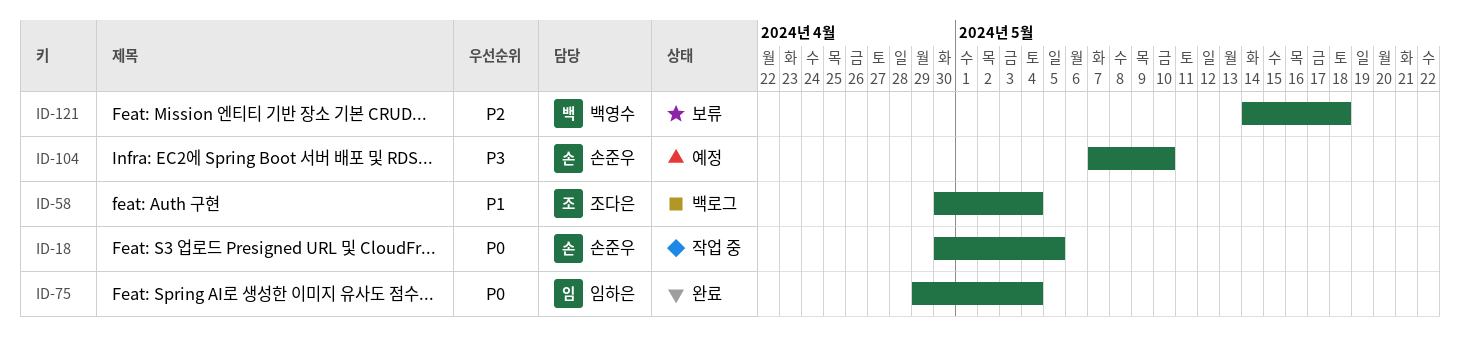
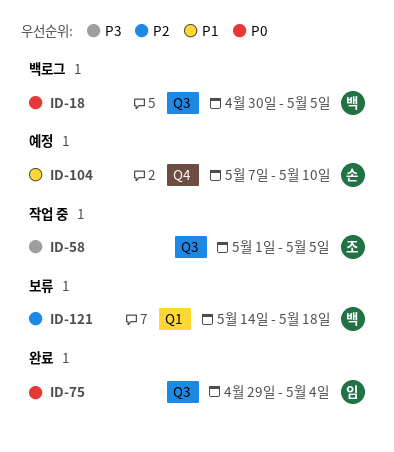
ID-18, status: 작업 중 -> 백로그
ID-18, owner: 손준우 -> 백영수
ID-58, status: 백로그 -> 작업 중
ID-58, priority: P1 -> P3
ID-58, start: Apr 30 -> May 1
ID-58, due: May 4 -> May 5
ID-104, priority: P3 -> P1

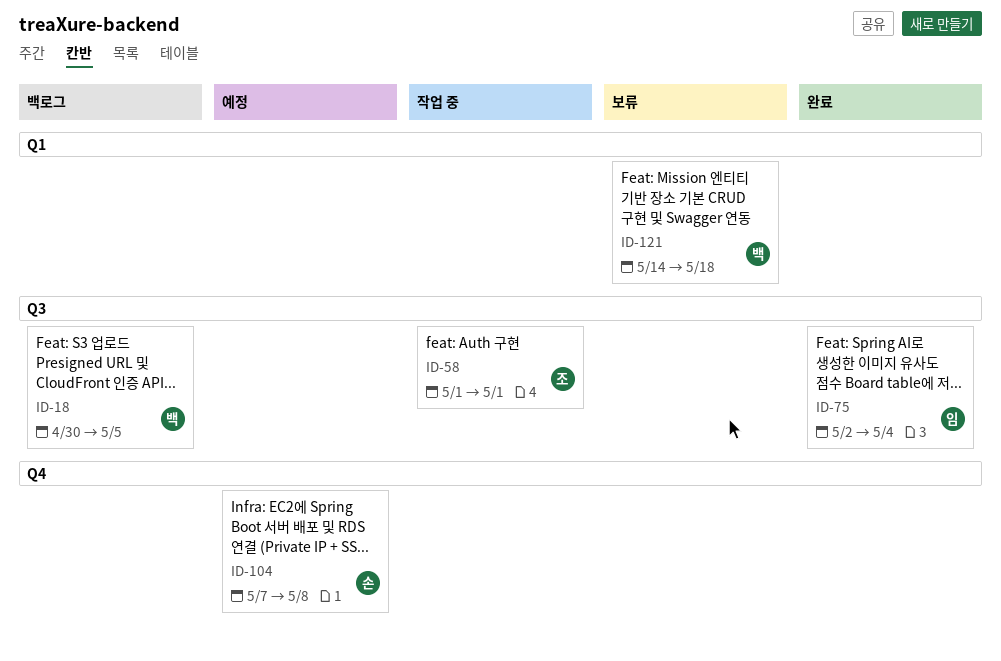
ID-58, due: May 5 -> May 1
ID-75, start: Apr 29 -> May 2
ID-104, due: May 10 -> May 8

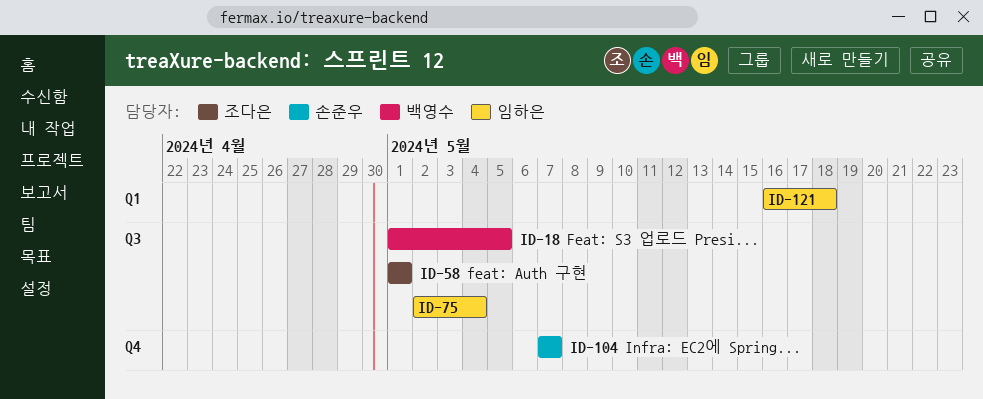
ID-18, start: Apr 30 -> May 1
ID-104, due: May 8 -> May 7
ID-121, owner: 백영수 -> 임하은
ID-121, start: May 14 -> May 16

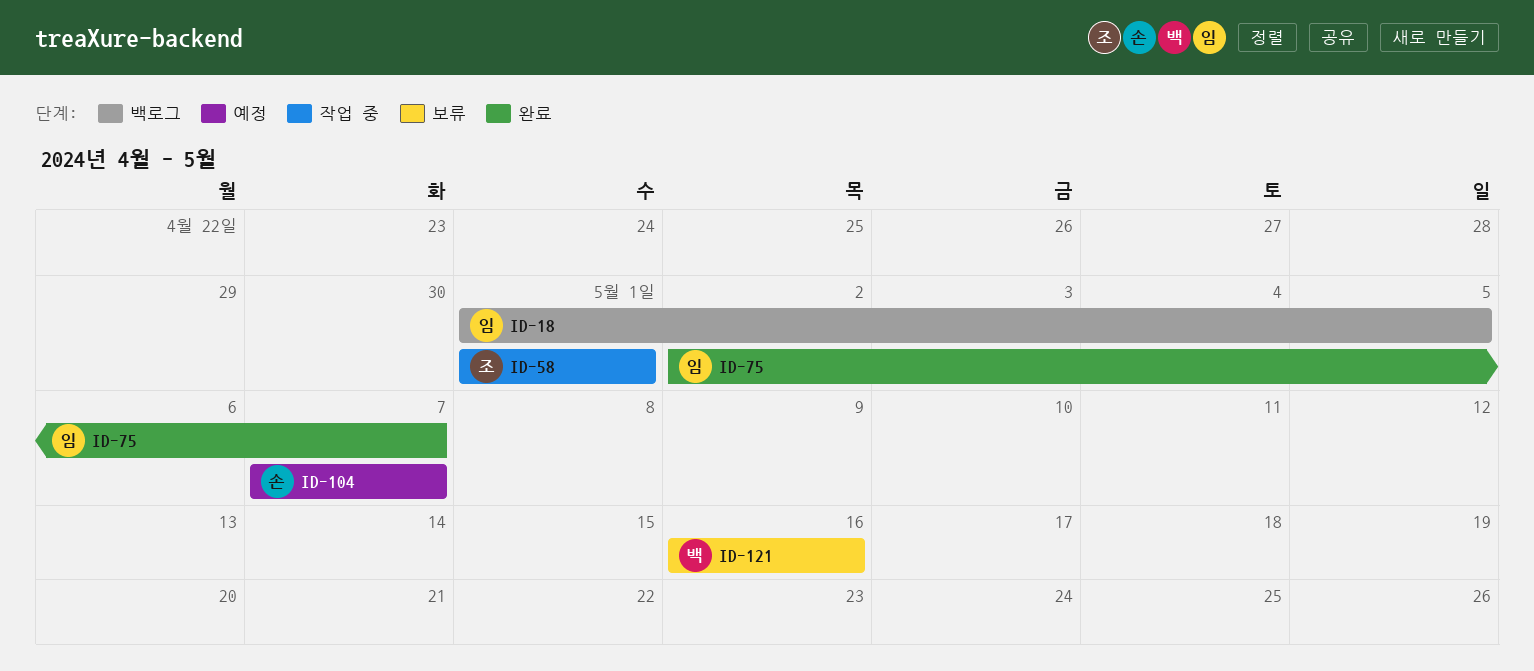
ID-18, owner: 백영수 -> 임하은
ID-75, due: May 4 -> May 7
ID-121, owner: 임하은 -> 백영수
ID-121, due: May 18 -> May 16

